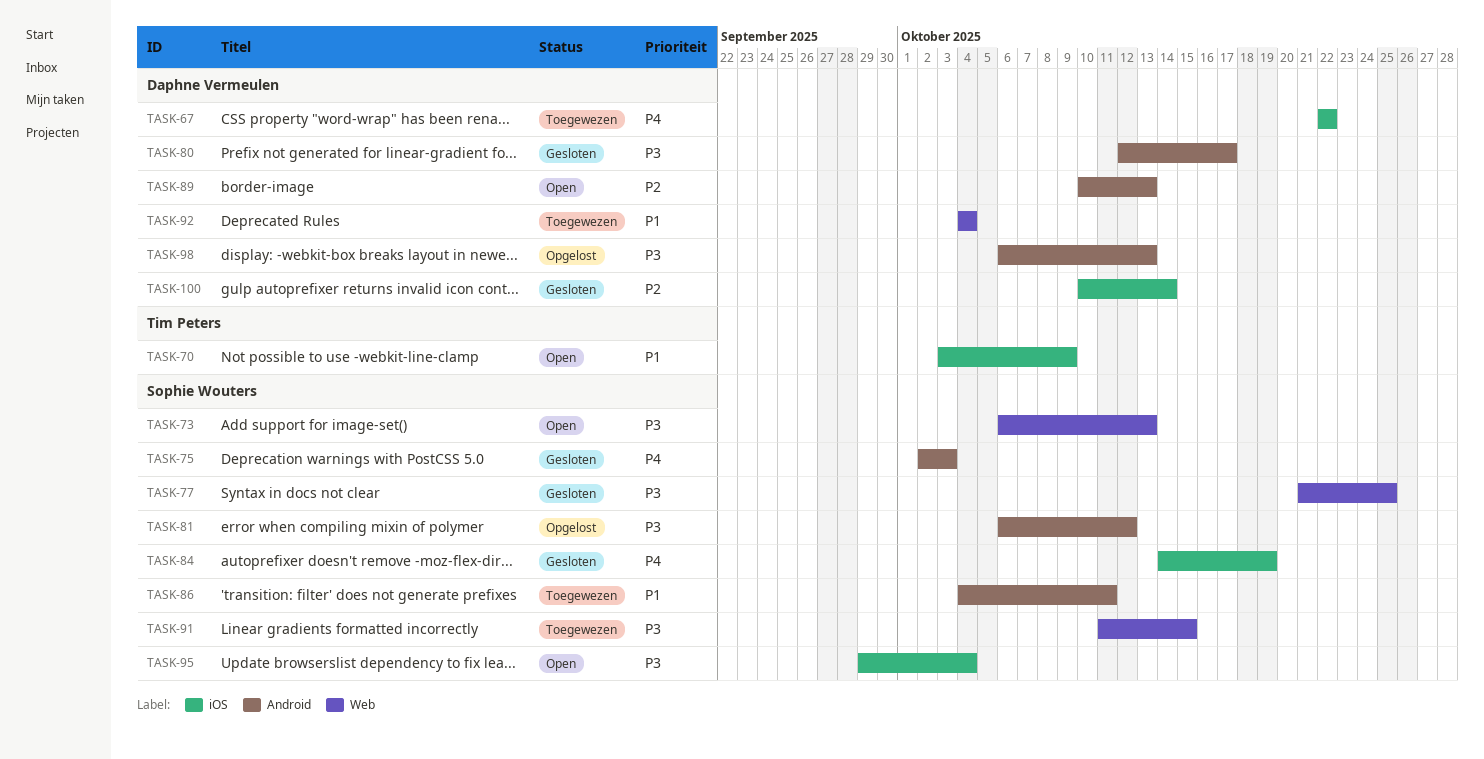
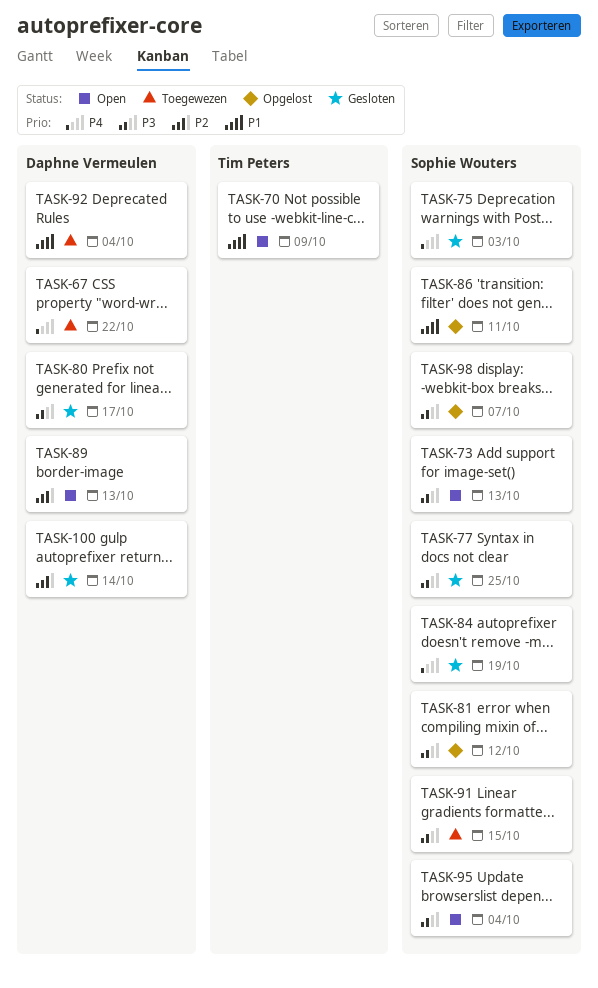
TASK-86, status: Toegewezen -> Opgelost
TASK-98, owner: Daphne Vermeulen -> Sophie Wouters
TASK-98, due: Oct 13 -> Oct 7

